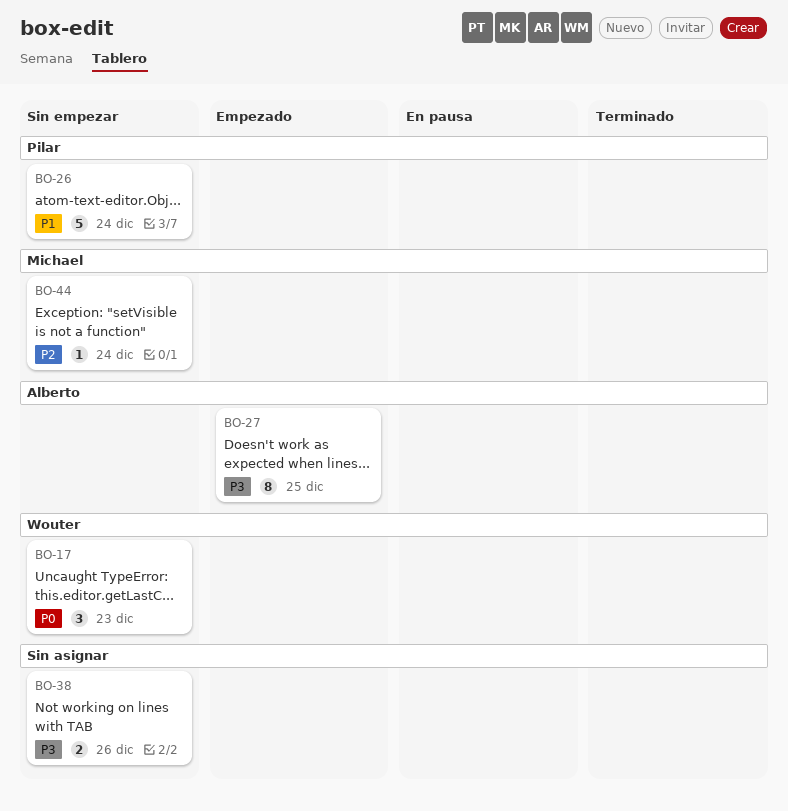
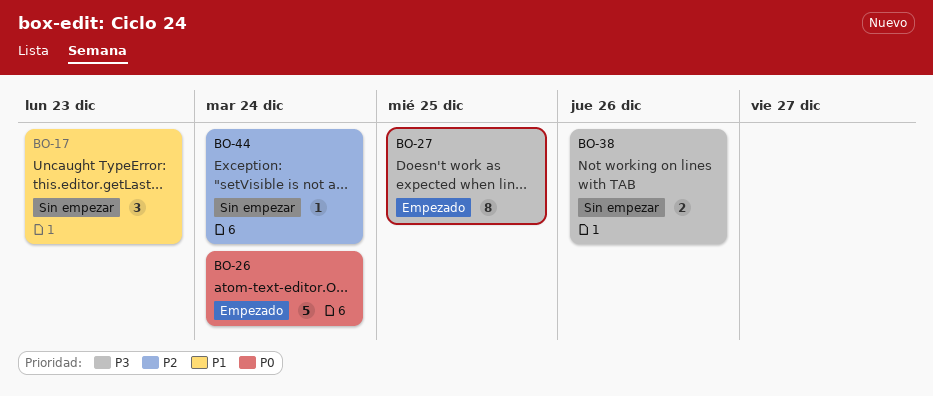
BO-17, priority: P0 -> P1
BO-26, status: Sin empezar -> Empezado
BO-26, priority: P1 -> P0

